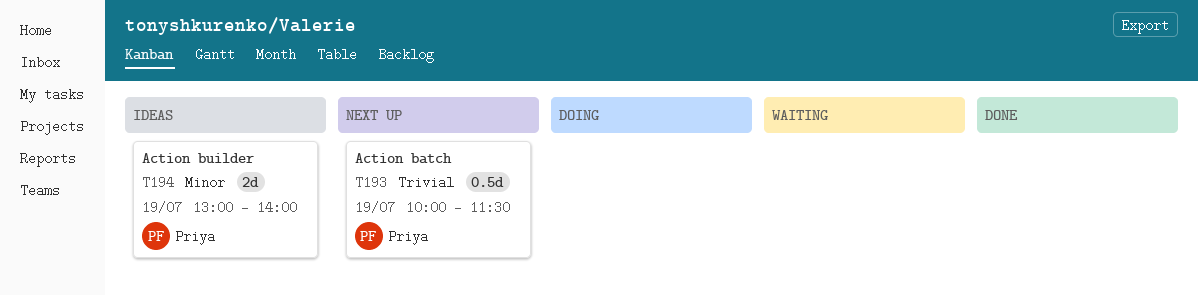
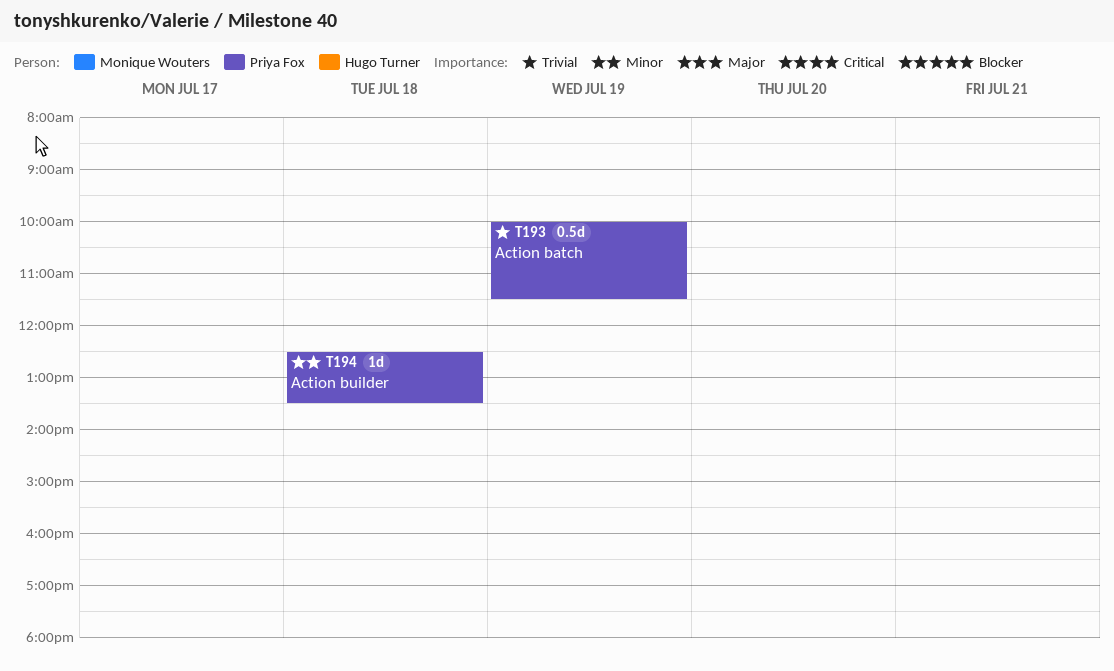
T194, estimate: 2d -> 1d
T194, day: Jul 19 -> Jul 18
T194, begins: 13:00 -> 12:30
T194, ends: 14:00 -> 13:30

